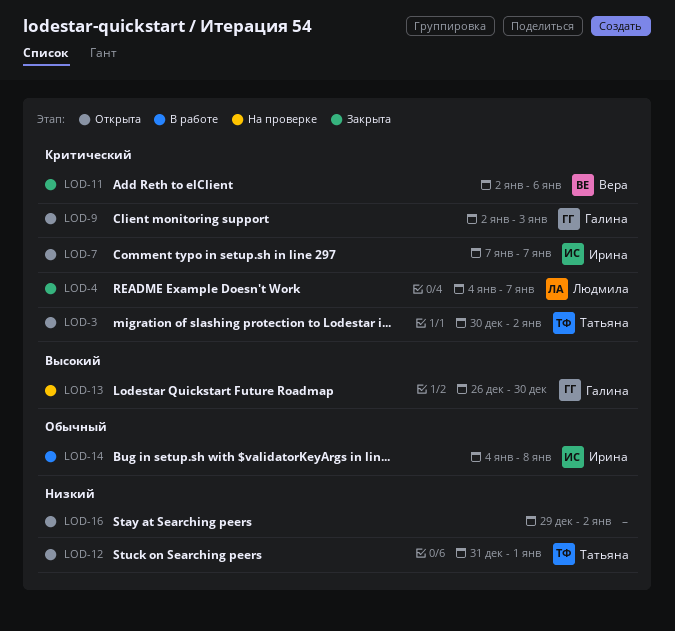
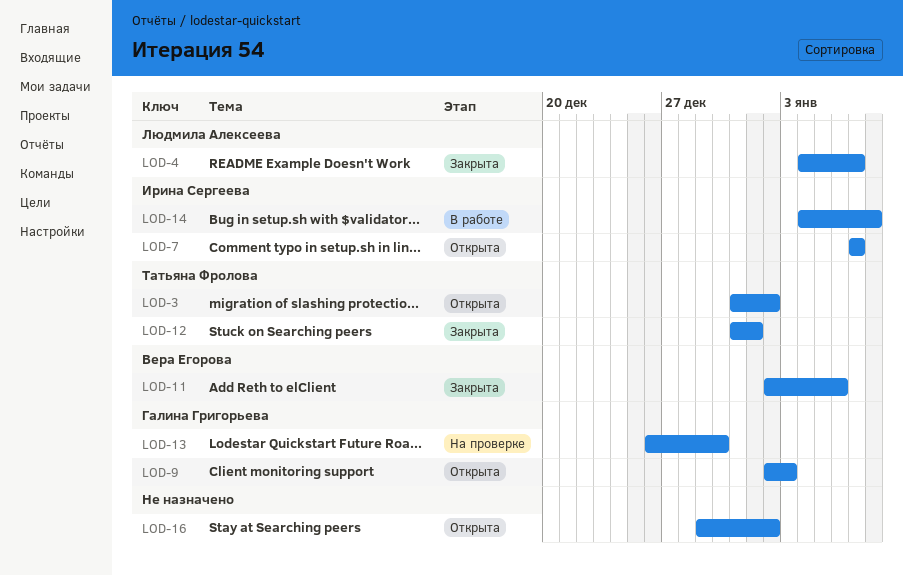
LOD-3, start: Dec 30 -> Dec 31
LOD-12, status: Открыта -> Закрыта

